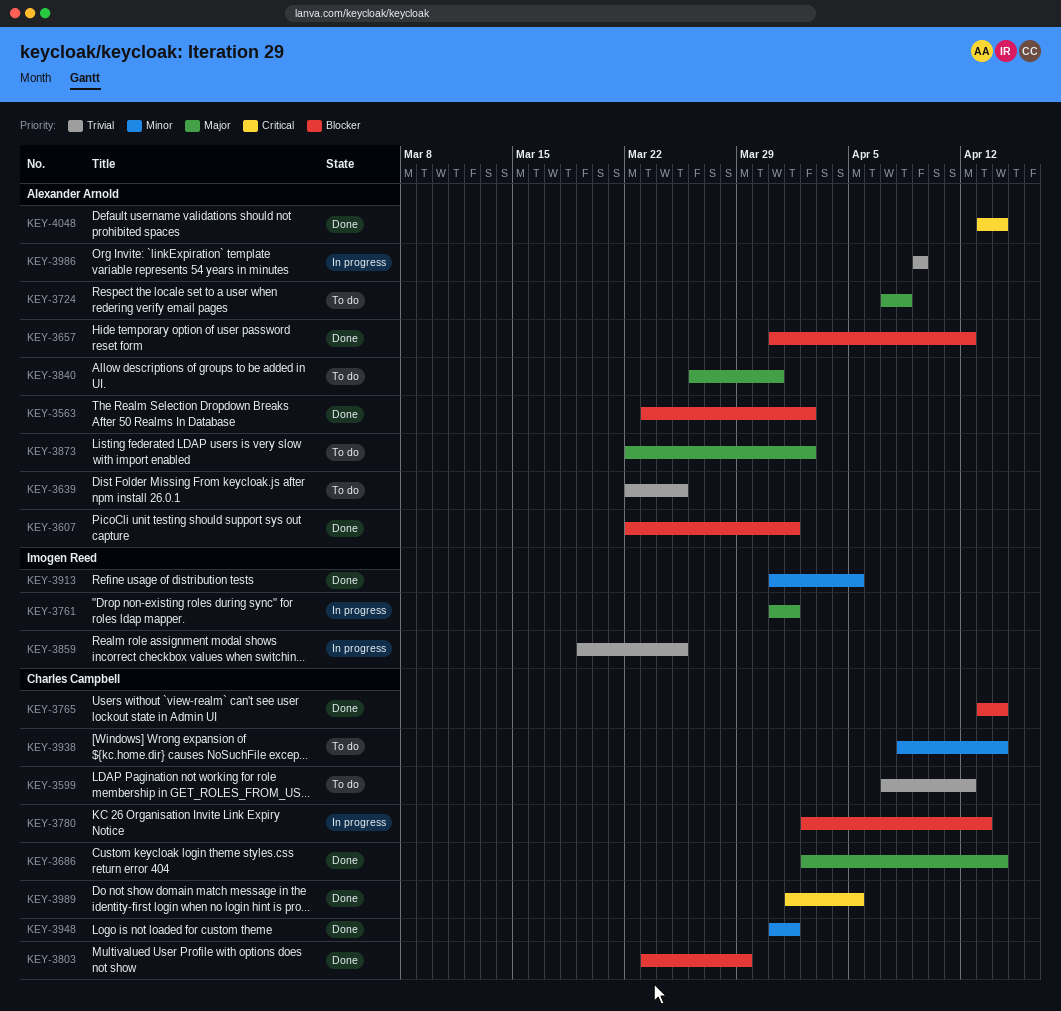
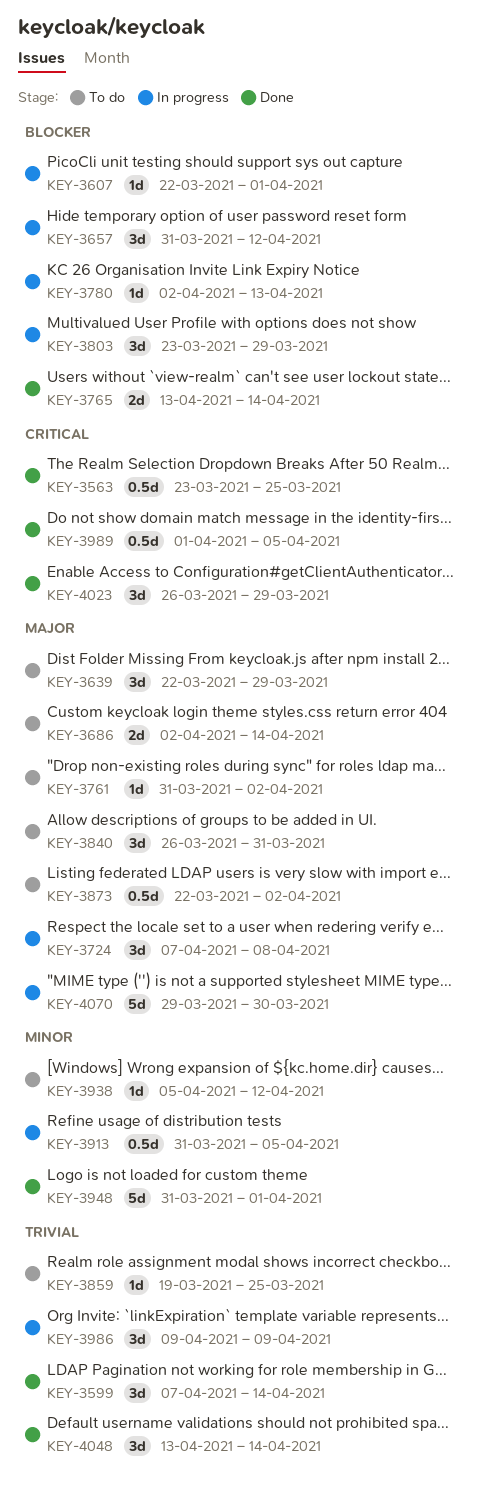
KEY-3563, priority: Blocker -> Critical
KEY-3563, due: Apr 2 -> Mar 25
KEY-3599, status: To do -> Done
KEY-3599, due: Apr 12 -> Apr 14
KEY-3607, status: Done -> In progress
KEY-3639, priority: Trivial -> Major
KEY-3639, due: Mar 25 -> Mar 29
KEY-3657, status: Done -> In progress
KEY-3686, status: Done -> To do
KEY-3724, status: To do -> In progress
KEY-3761, status: In progress -> To do
KEY-3761, due: Apr 1 -> Apr 2
KEY-3803, status: Done -> In progress
KEY-3859, status: In progress -> To do
KEY-3913, status: Done -> In progress
KEY-3938, start: Apr 8 -> Apr 5
KEY-3938, due: Apr 14 -> Apr 12
KEY-4023: none -> present
KEY-4048, priority: Critical -> Trivial
KEY-4070: none -> present

